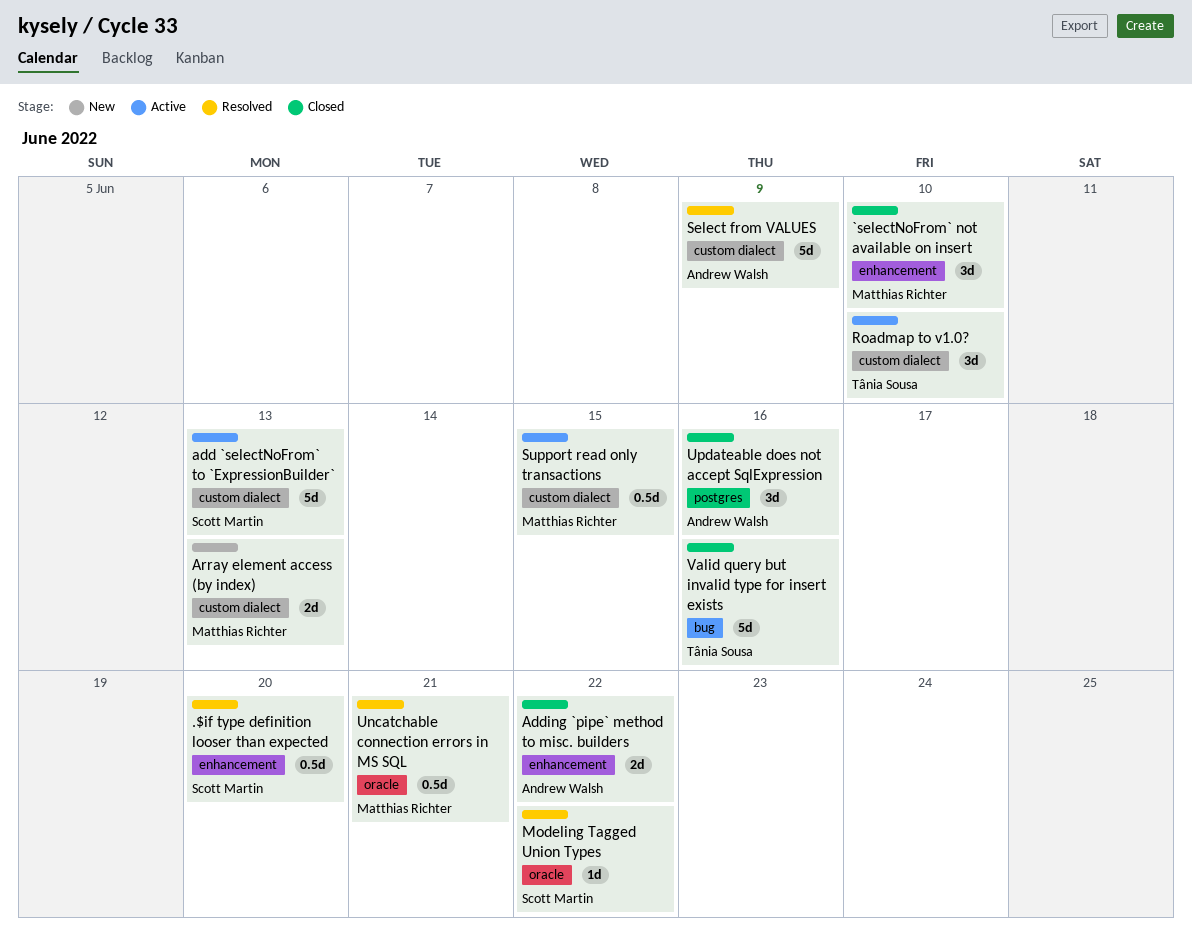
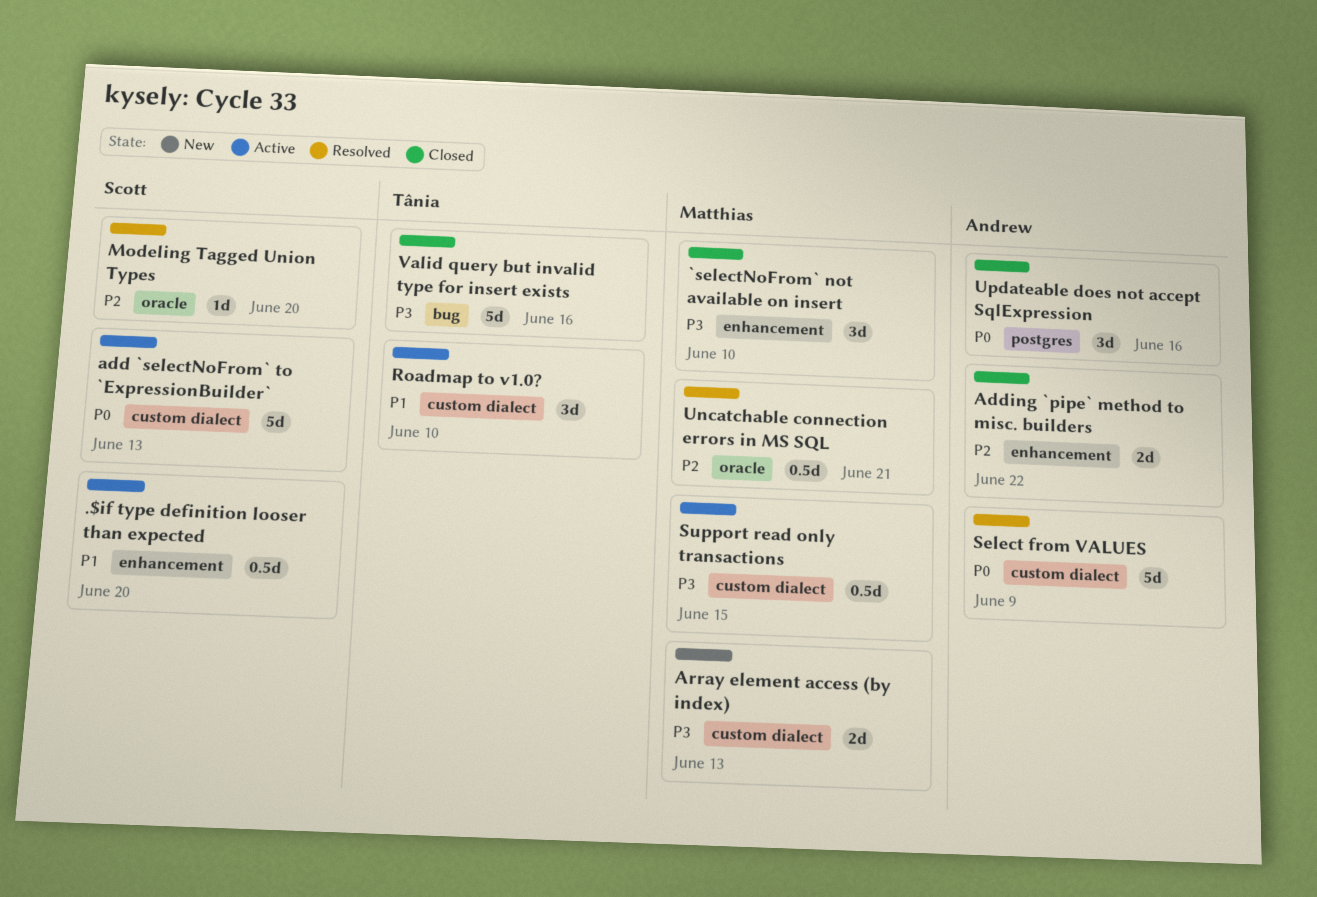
.$if type definition looser than expected, status: Resolved -> Active
Modeling Tagged Union Types, due: Jun 22 -> Jun 20

